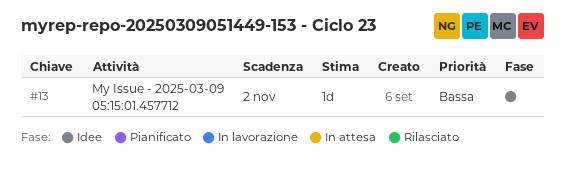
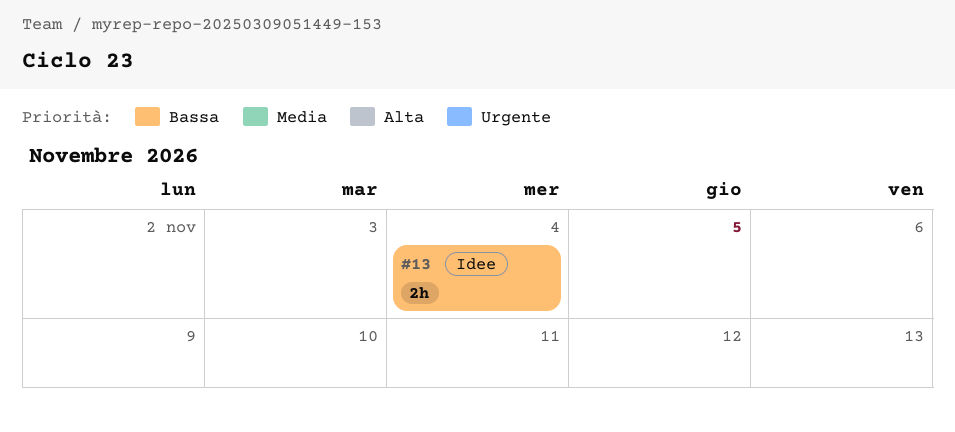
#13, estimate: 1d -> 2h
#13, due: Nov 2 -> Nov 4

